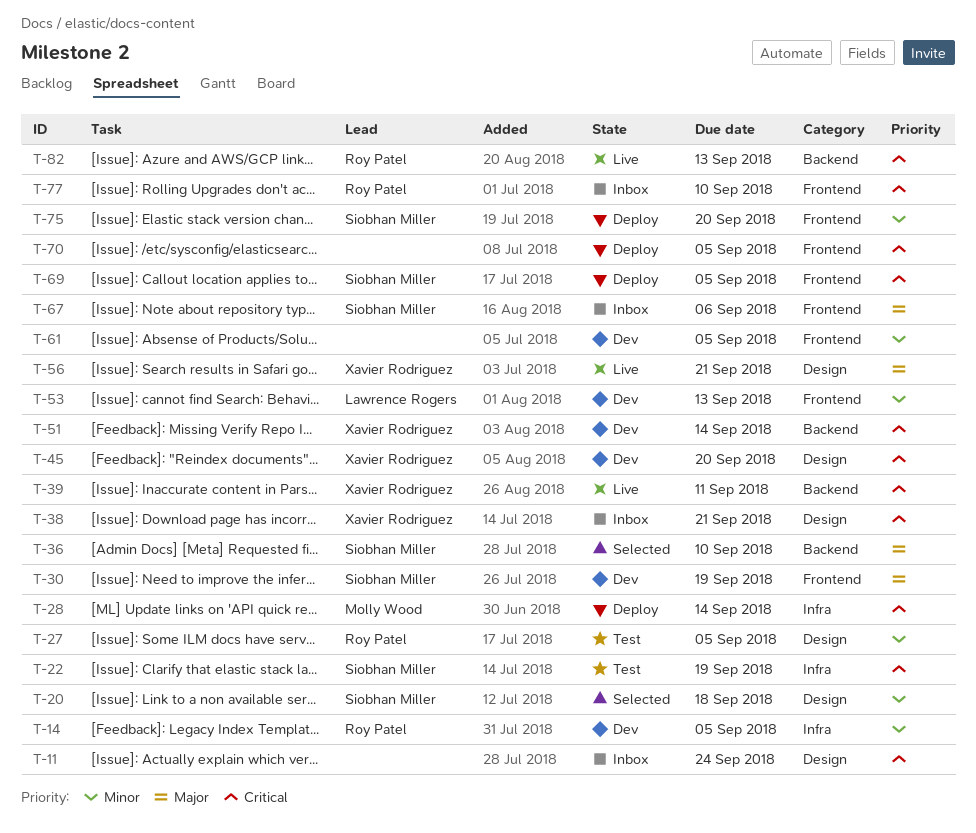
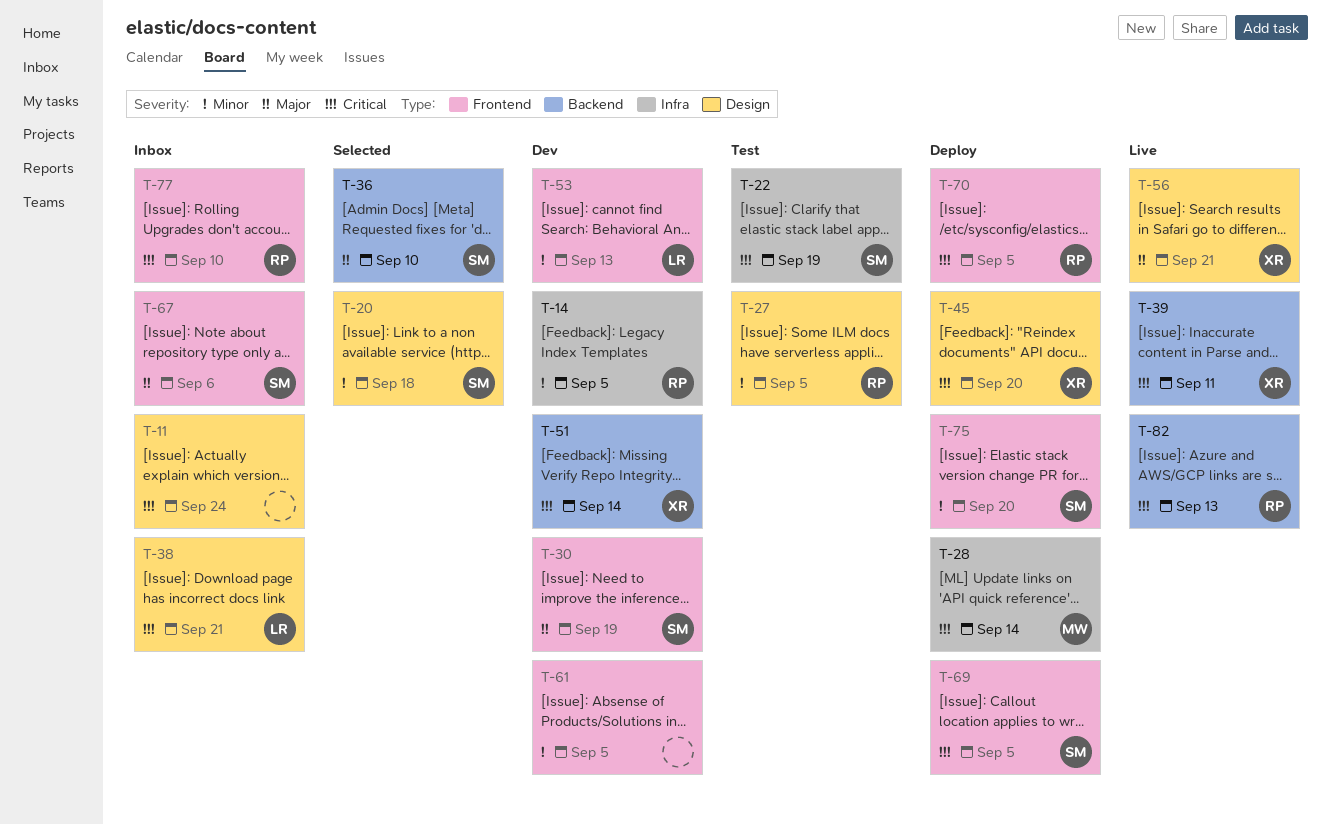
T-38, owner: Xavier Rodriguez -> Lawrence Rogers
T-45, status: Dev -> Deploy
T-70, owner: none -> Roy Patel

